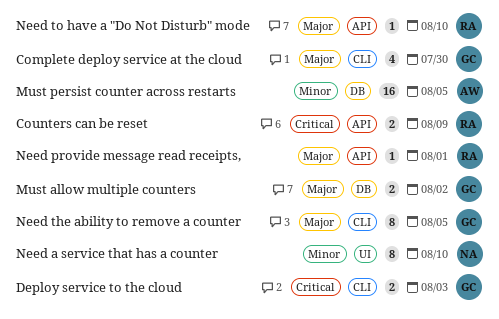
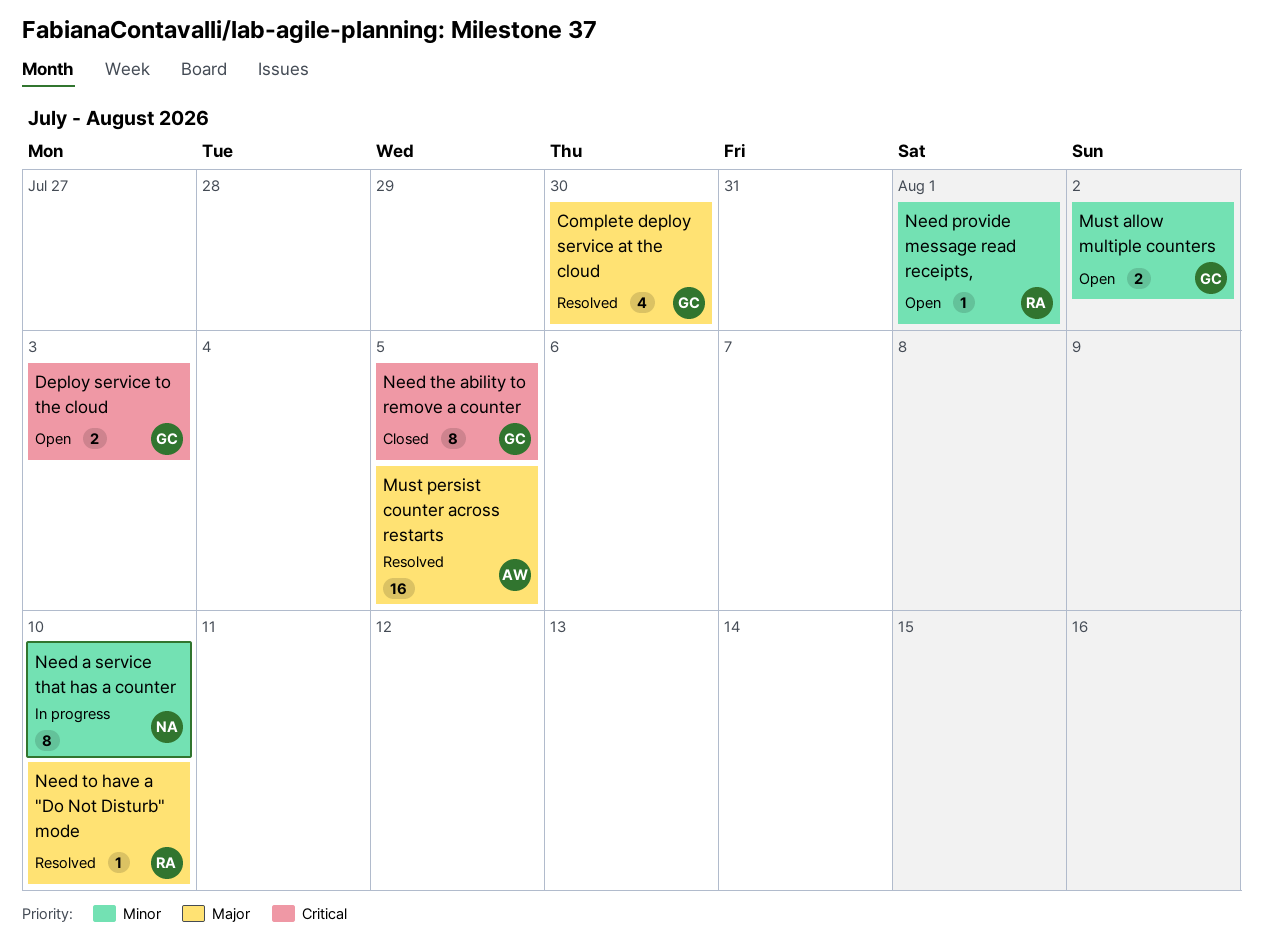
Counters can be reset: present -> none
Must allow multiple counters, priority: Major -> Minor
Must persist counter across restarts, priority: Minor -> Major
Need provide message read receipts,, priority: Major -> Minor
Need the ability to remove a counter, priority: Major -> Critical

